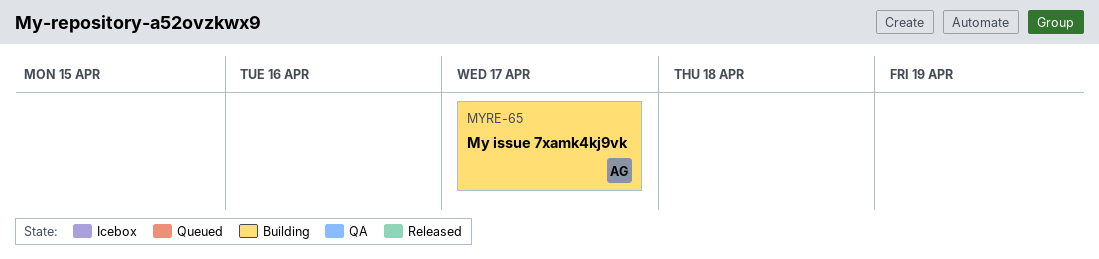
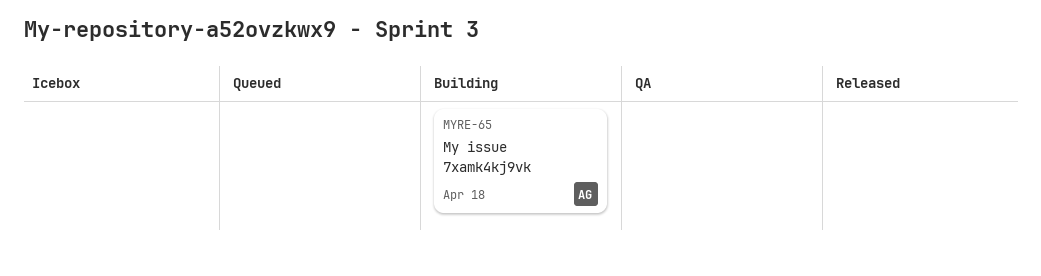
MYRE-65, due: Apr 17 -> Apr 18

